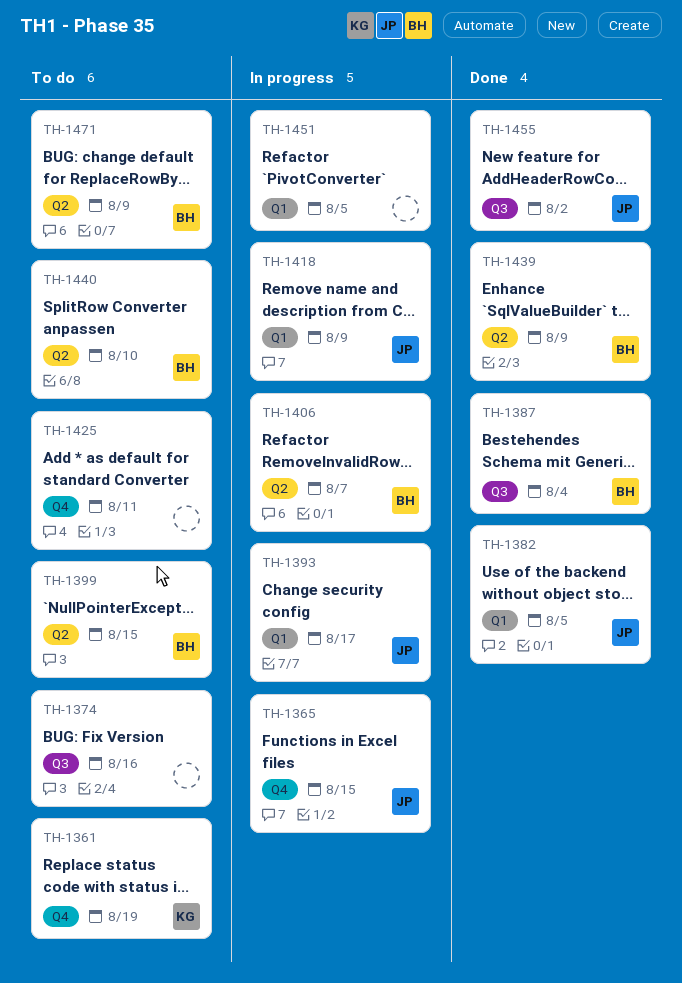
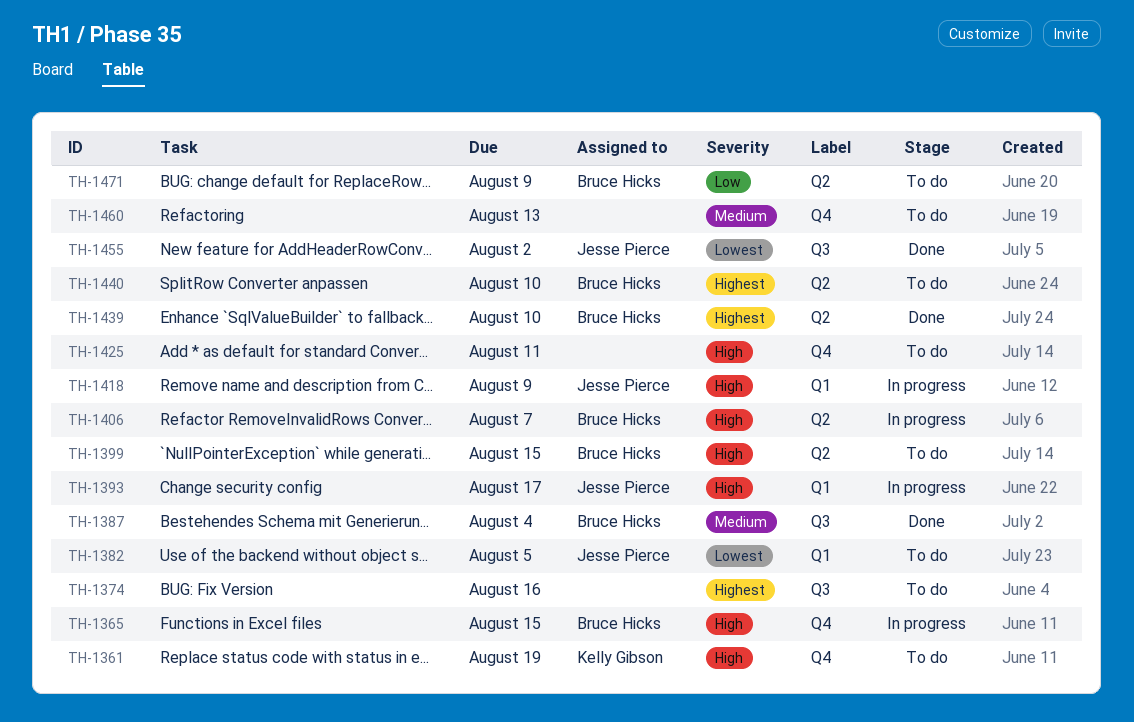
TH-1365, owner: Jesse Pierce -> Bruce Hicks
TH-1382, status: Done -> To do
TH-1439, due: Aug 9 -> Aug 10
TH-1451: present -> none
TH-1460: none -> present

